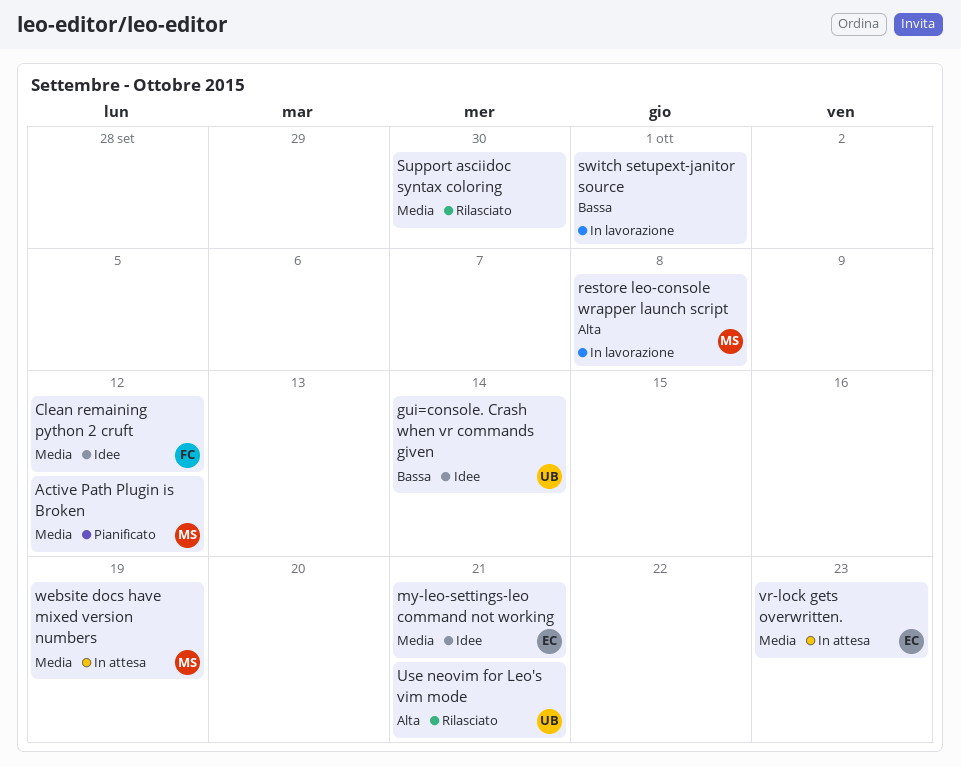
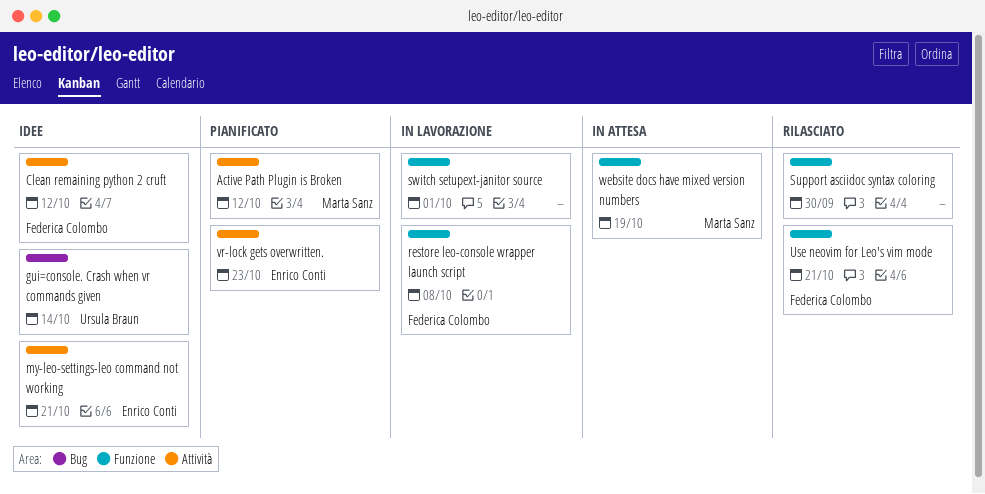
restore leo-console wrapper launch script, owner: Marta Sanz -> Federica Colombo
Use neovim for Leo's vim mode, owner: Ursula Braun -> Federica Colombo
vr-lock gets overwritten., status: In attesa -> Pianificato

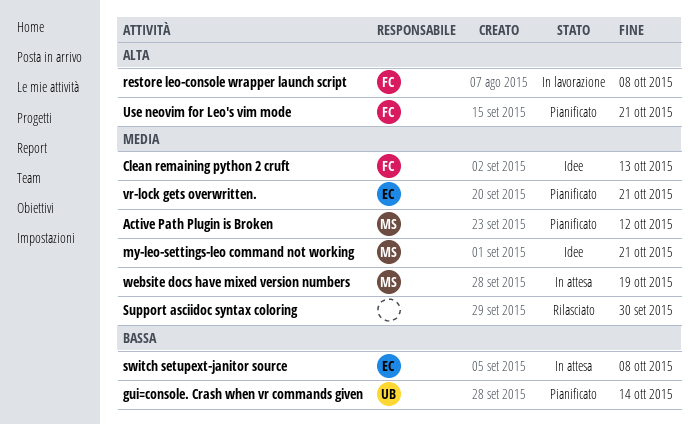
Clean remaining python 2 cruft, due: Oct 12 -> Oct 13
gui=console. Crash when vr commands given, status: Idee -> Pianificato
my-leo-settings-leo command not working, owner: Enrico Conti -> Marta Sanz
switch setupext-janitor source, status: In lavorazione -> In attesa
switch setupext-janitor source, owner: none -> Enrico Conti
switch setupext-janitor source, due: Oct 1 -> Oct 8
Use neovim for Leo's vim mode, status: Rilasciato -> Pianificato
vr-lock gets overwritten., due: Oct 23 -> Oct 21

